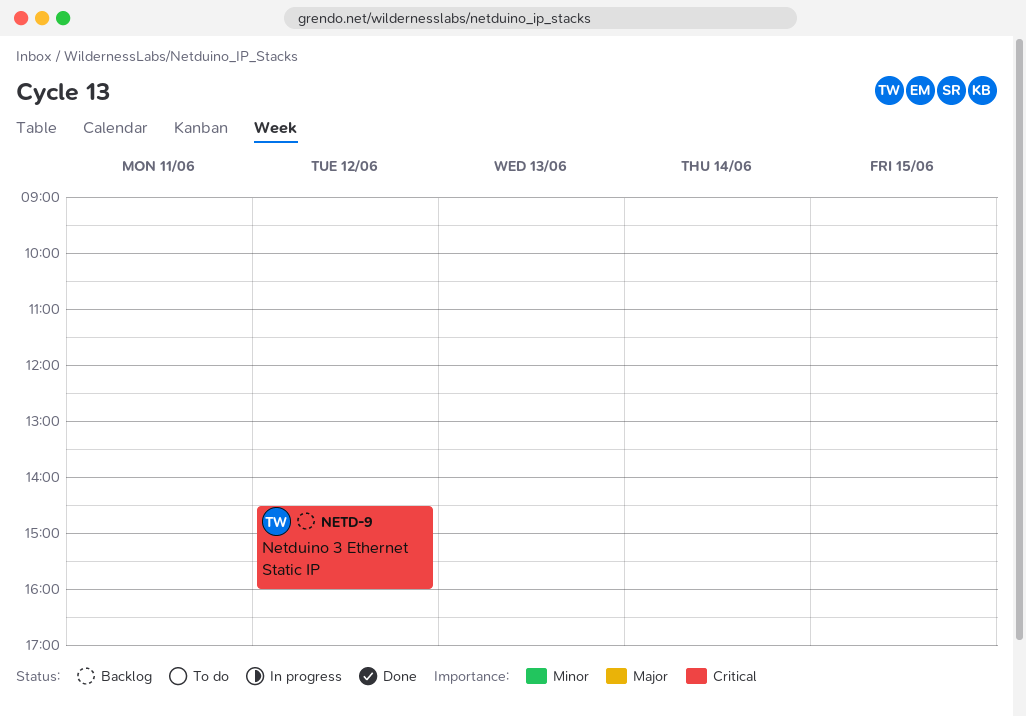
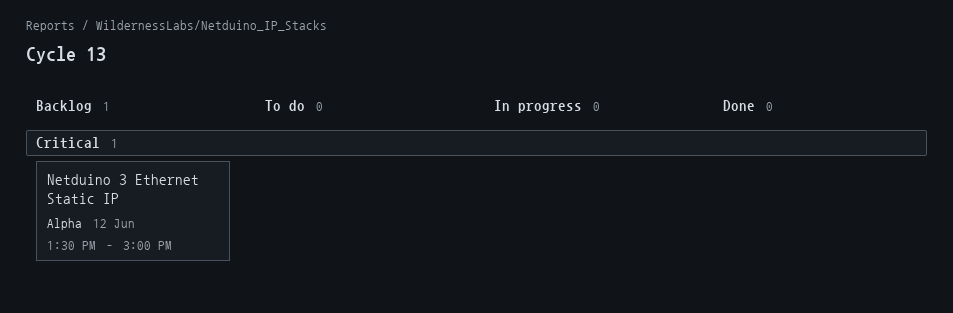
Netduino 3 Ethernet Static IP, begins: 14:30 -> 13:30
Netduino 3 Ethernet Static IP, ends: 16:00 -> 15:00

